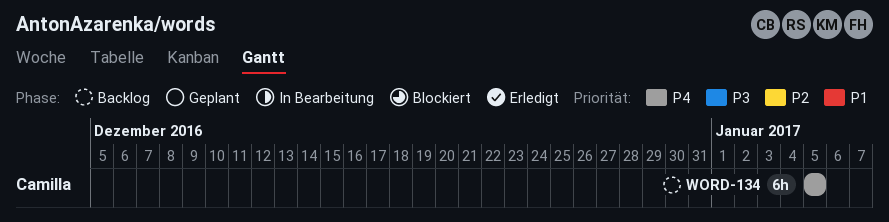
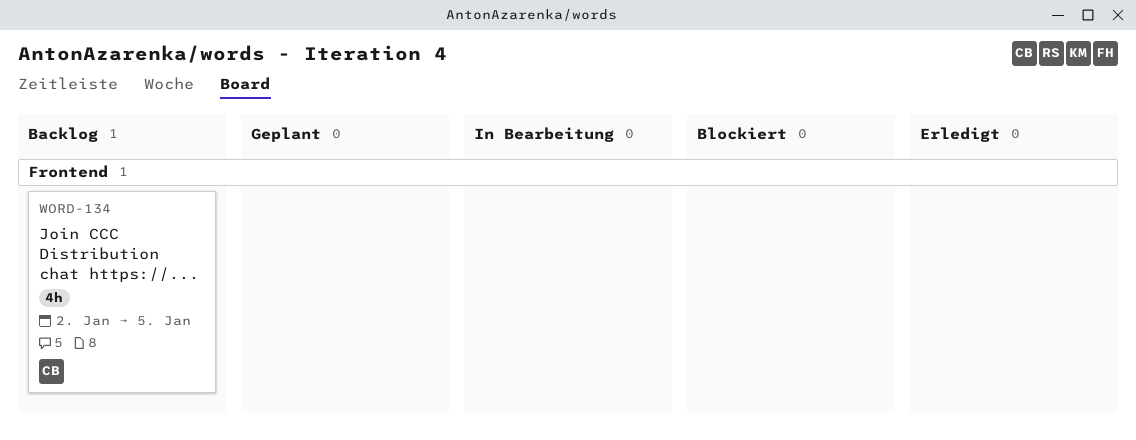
WORD-134, estimate: 6h -> 4h
WORD-134, start: Jan 5 -> Jan 2

